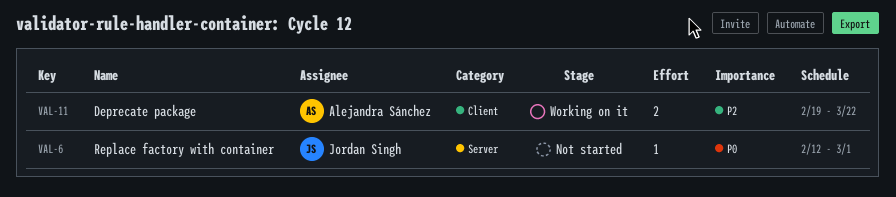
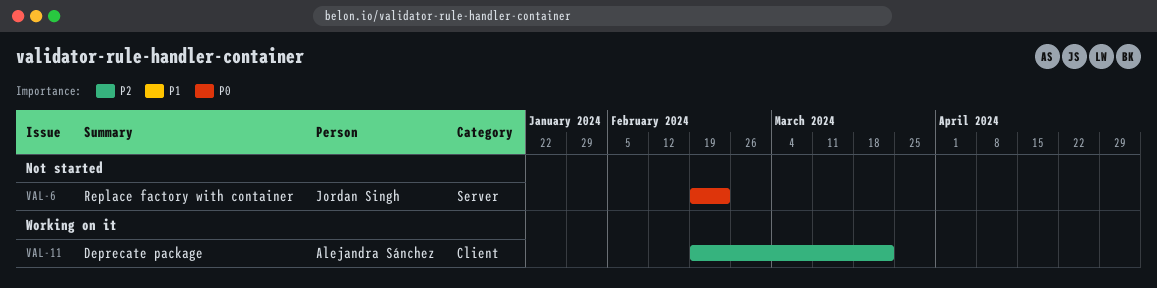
VAL-6, start: Feb 12 -> Feb 19
VAL-6, due: Mar 1 -> Feb 23

